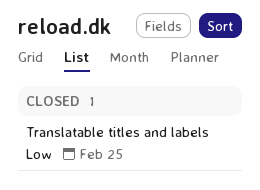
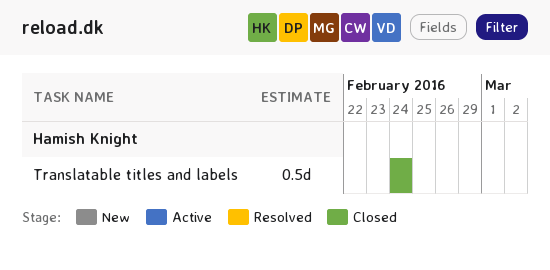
Translatable titles and labels, due: Feb 25 -> Feb 24

